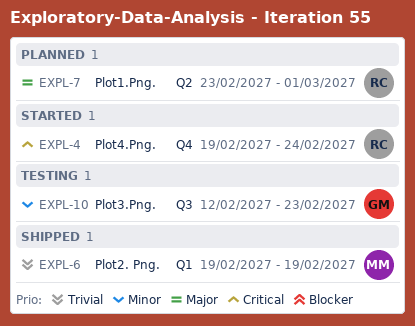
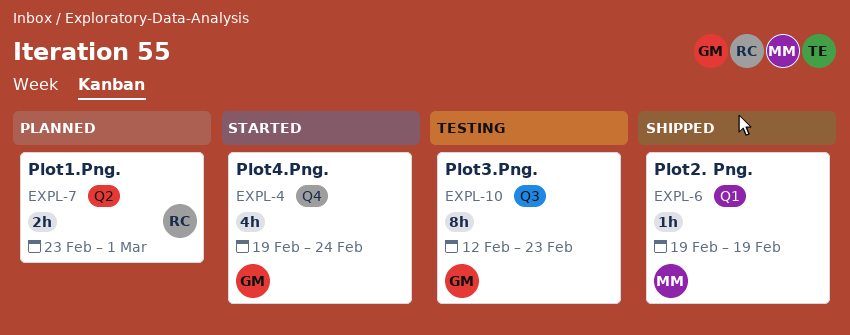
EXPL-4, owner: RC -> GM

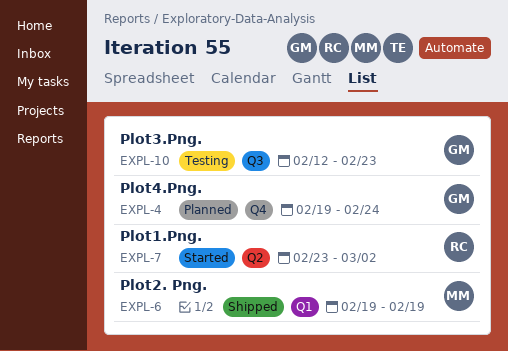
EXPL-4, status: Started -> Planned
EXPL-7, status: Planned -> Started
EXPL-7, due: Mar 1 -> Mar 2

